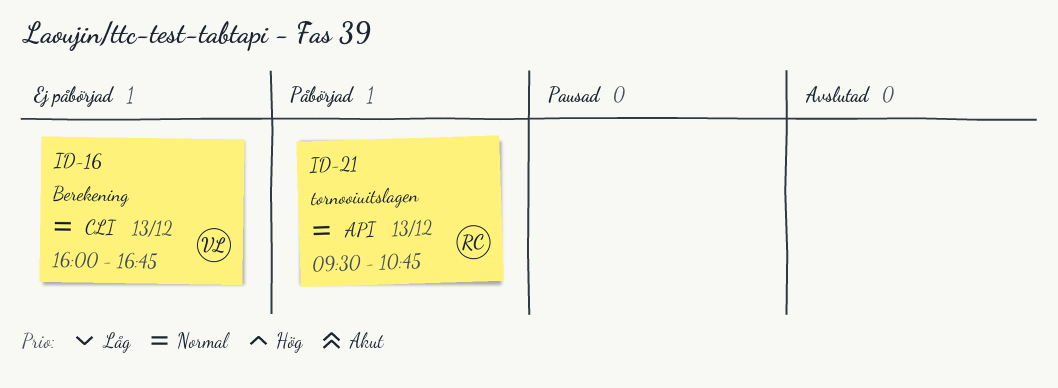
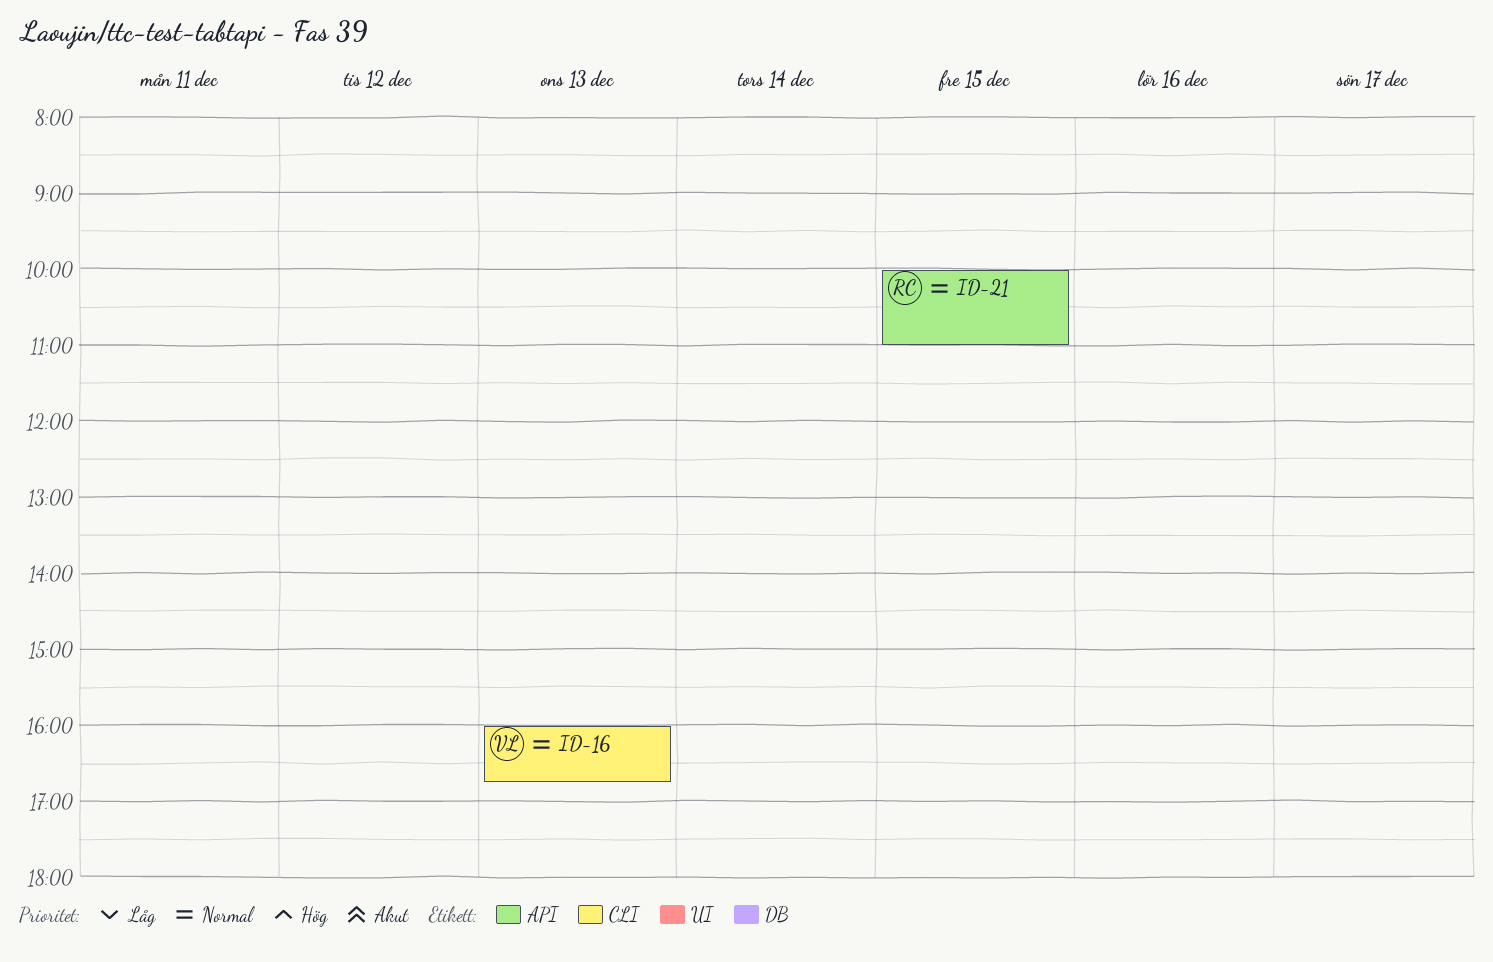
ID-21, day: Dec 13 -> Dec 15
ID-21, begins: 09:30 -> 10:00
ID-21, ends: 10:45 -> 11:00

